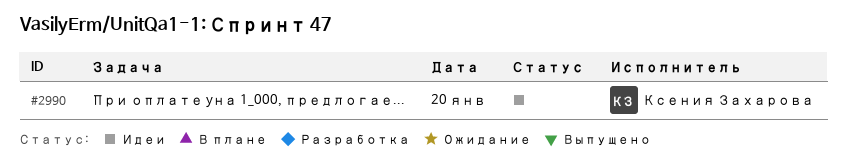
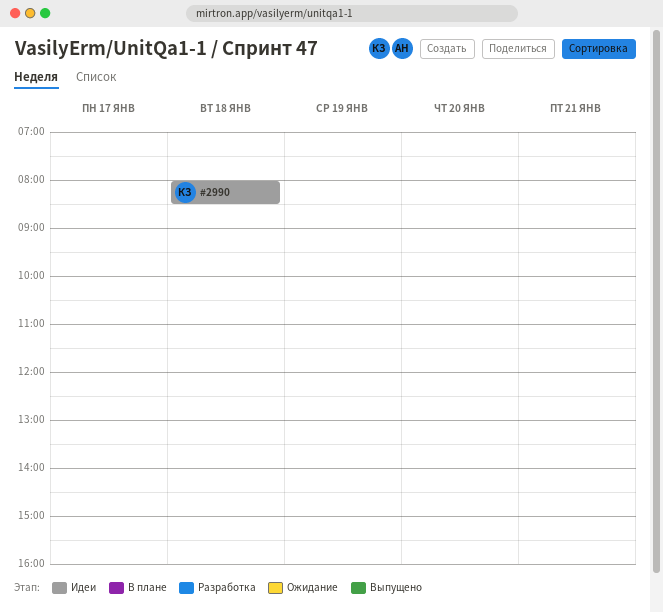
#2990, day: Jan 20 -> Jan 18

